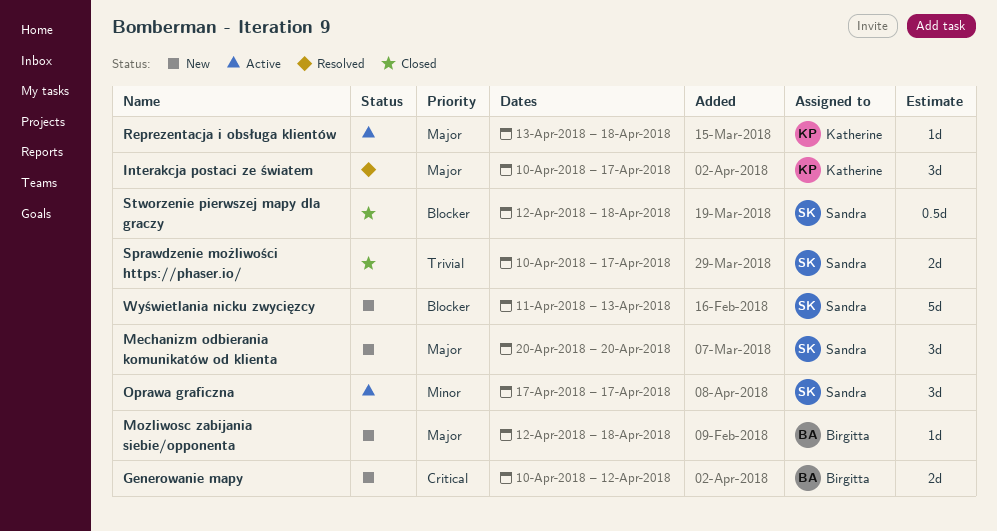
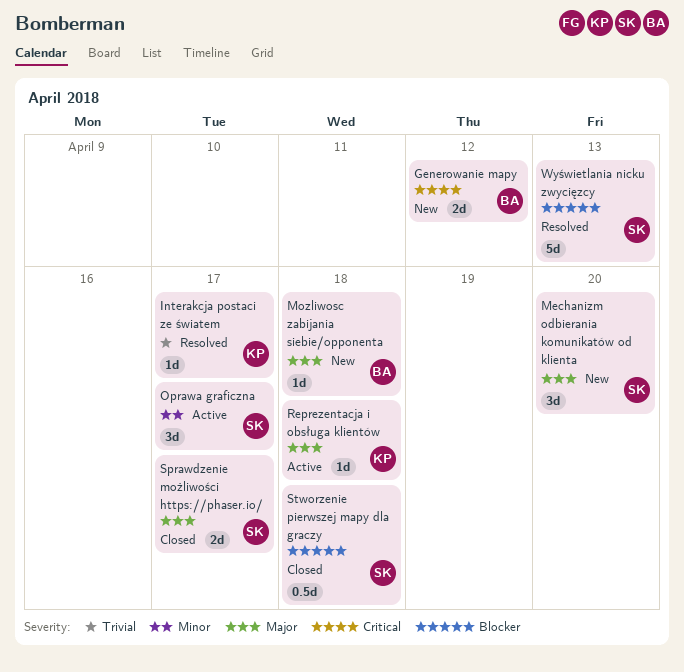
Interakcja postaci ze światem, priority: Major -> Trivial
Interakcja postaci ze światem, estimate: 3d -> 1d
Sprawdzenie możliwości https://phaser.io/, priority: Trivial -> Major
Wyświetlania nicku zwycięzcy, status: New -> Resolved

